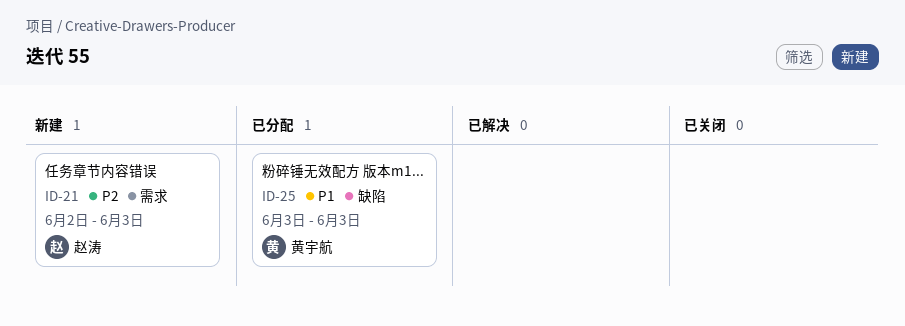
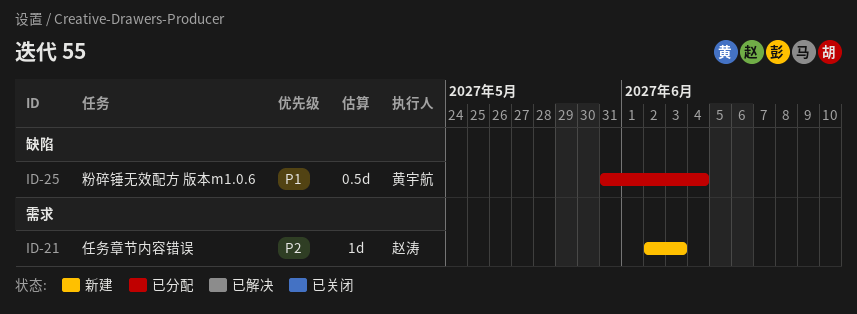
ID-25, start: Jun 3 -> May 31
ID-25, due: Jun 3 -> Jun 4

